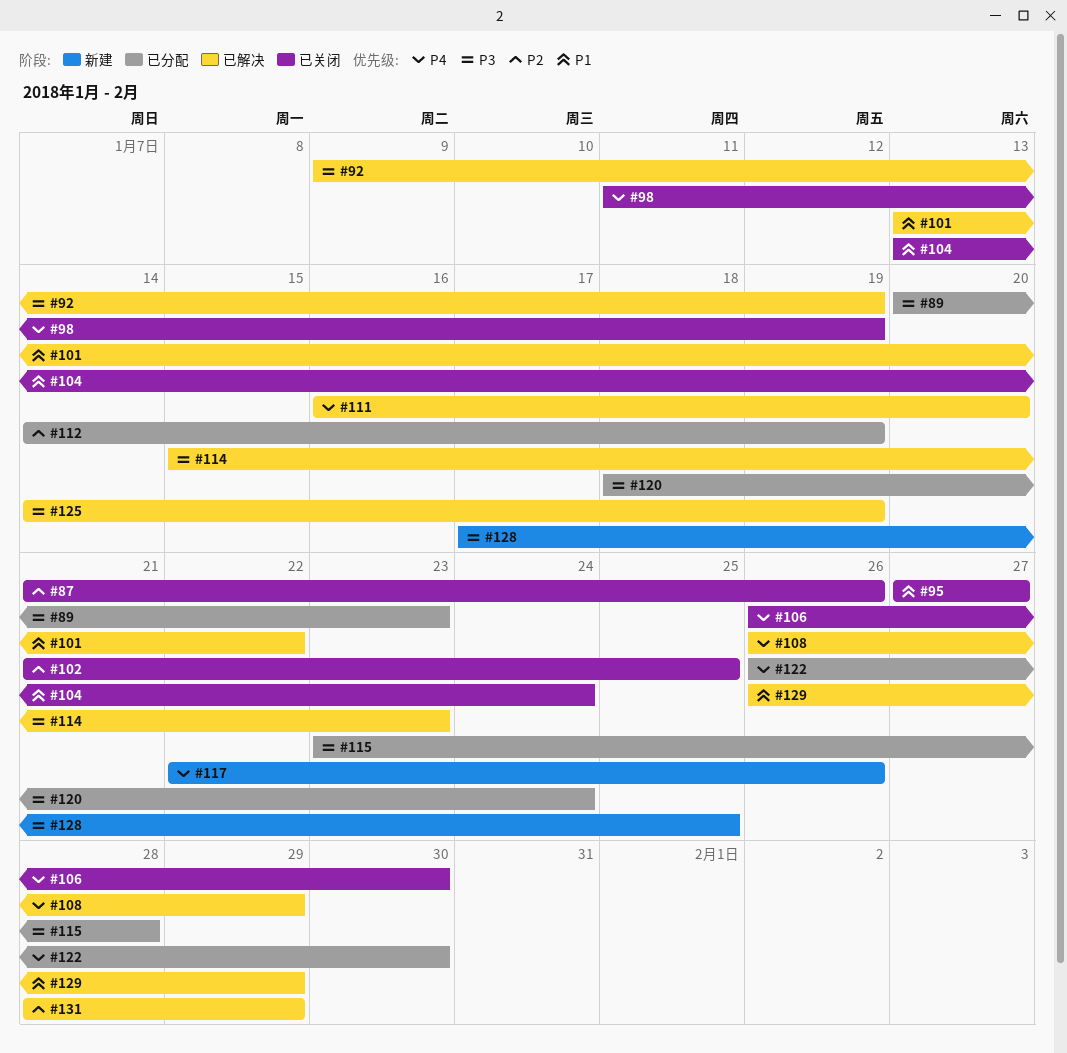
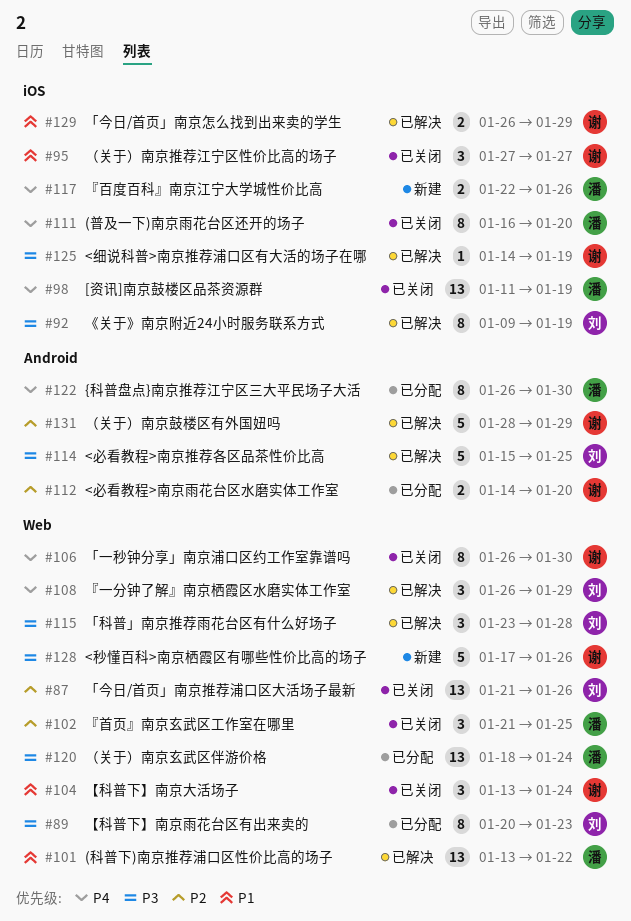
#111, status: 已解决 -> 已关闭
#112, due: Jan 19 -> Jan 20
#114, due: Jan 23 -> Jan 25
#115, status: 已分配 -> 已解决
#128, due: Jan 25 -> Jan 26

